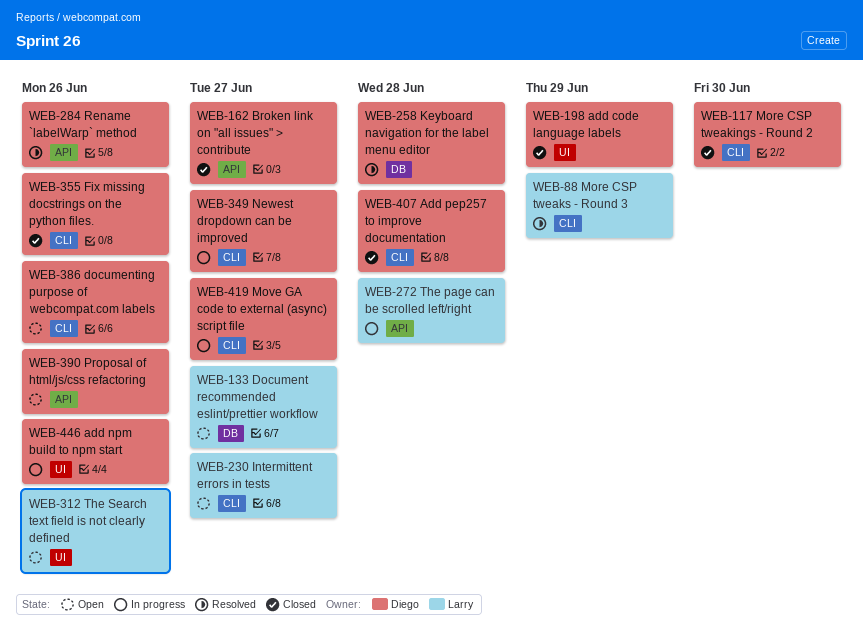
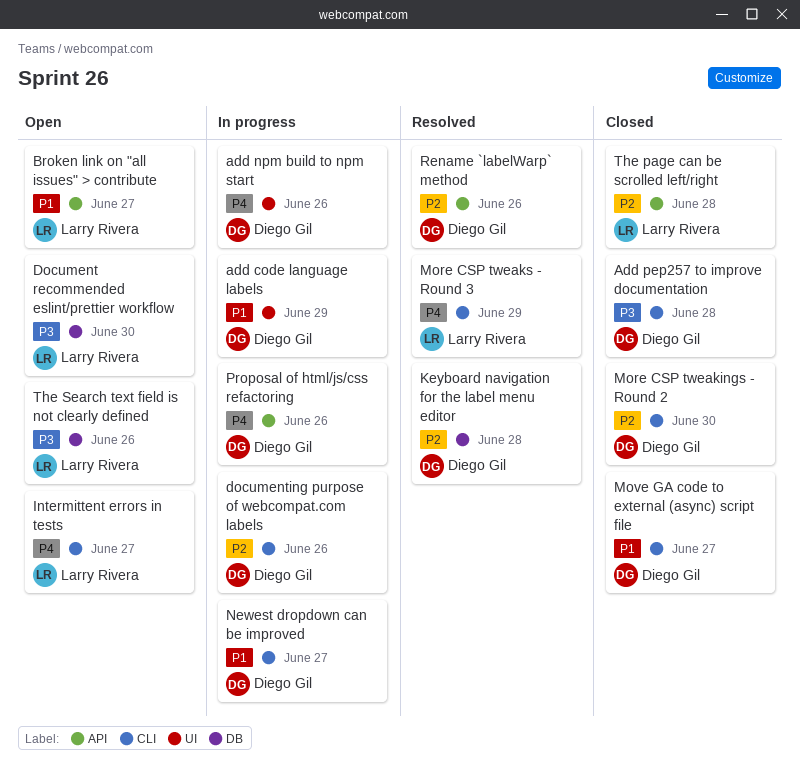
add code language labels, status: Closed -> In progress
Broken link on "all issues" > contribute, status: Closed -> Open
Broken link on "all issues" > contribute, owner: Diego Gil -> Larry Rivera
Document recommended eslint/prettier workflow, due: Jun 27 -> Jun 30
documenting purpose of webcompat.com labels, status: Open -> In progress
Fix missing docstrings on the python files.: present -> none
Move GA code to external (async) script file, status: In progress -> Closed
Proposal of html/js/css refactoring, status: Open -> In progress
The page can be scrolled left/right, status: In progress -> Closed
The Search text field is not clearly defined, label: UI -> DB

